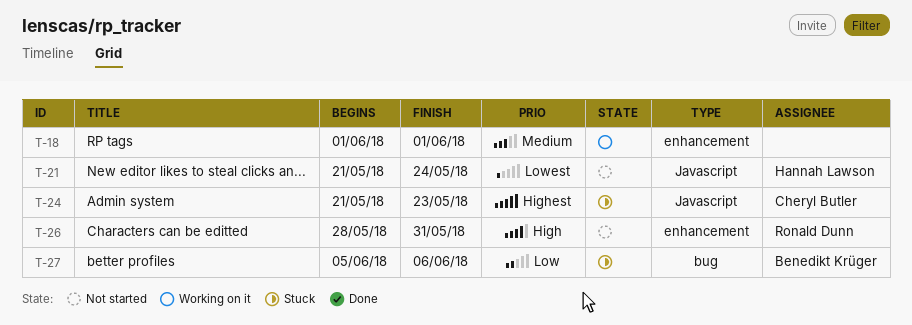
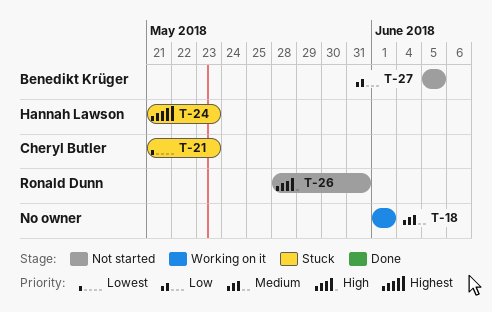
T-21, status: Not started -> Stuck
T-21, owner: Hannah Lawson -> Cheryl Butler
T-21, due: May 24 -> May 23
T-24, owner: Cheryl Butler -> Hannah Lawson
T-27, status: Stuck -> Not started
T-27, due: Jun 6 -> Jun 5

